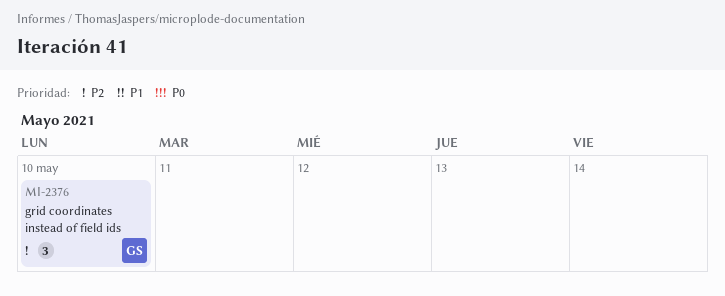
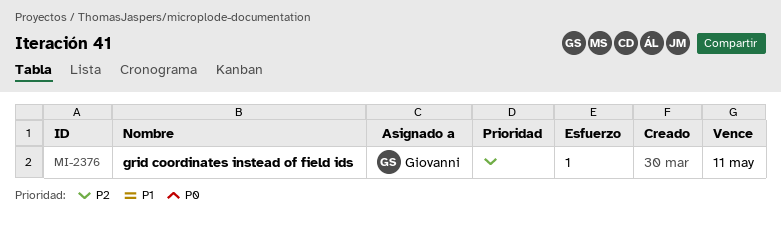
MI-2376, estimate: 3 -> 1
MI-2376, due: May 10 -> May 11

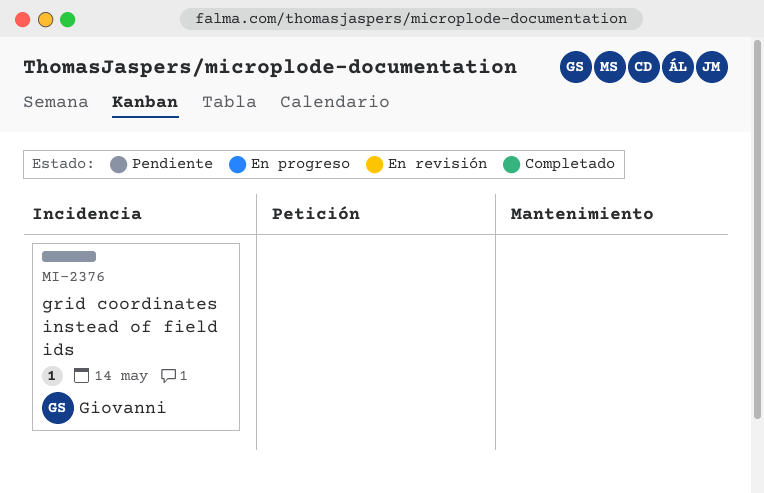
MI-2376, due: May 11 -> May 14

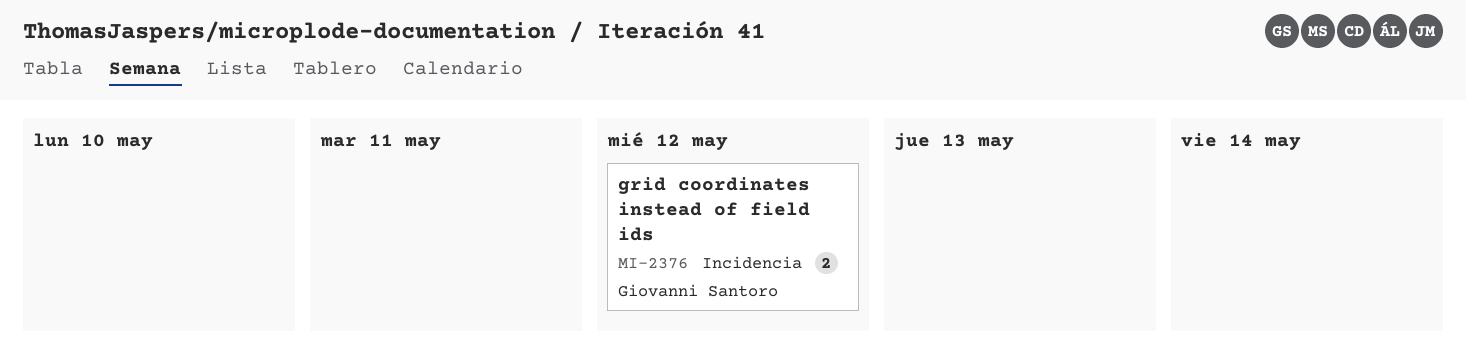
MI-2376, estimate: 1 -> 2
MI-2376, due: May 14 -> May 12

